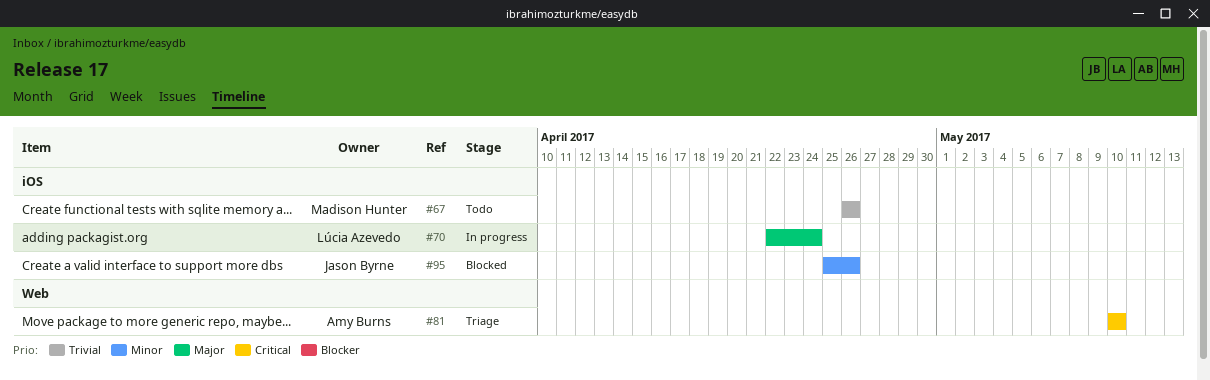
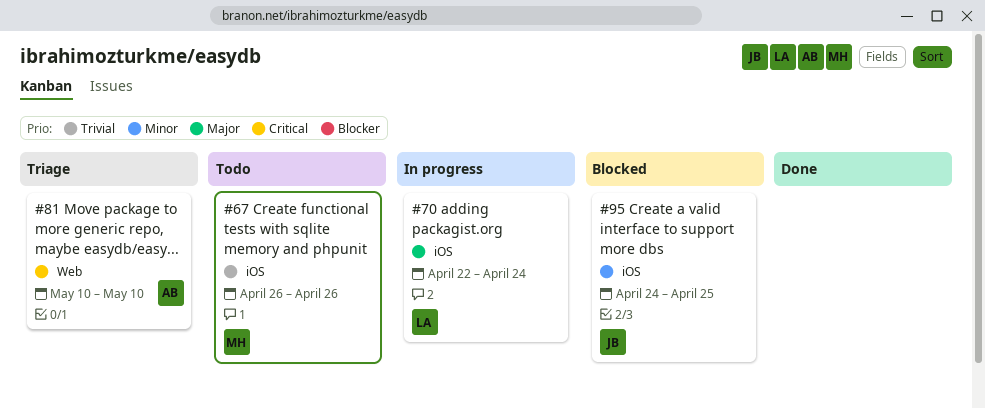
#95, start: Apr 25 -> Apr 24
#95, due: Apr 26 -> Apr 25

